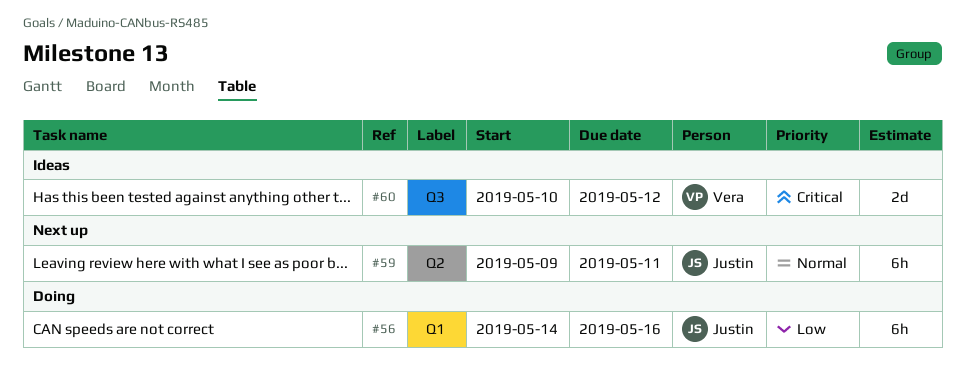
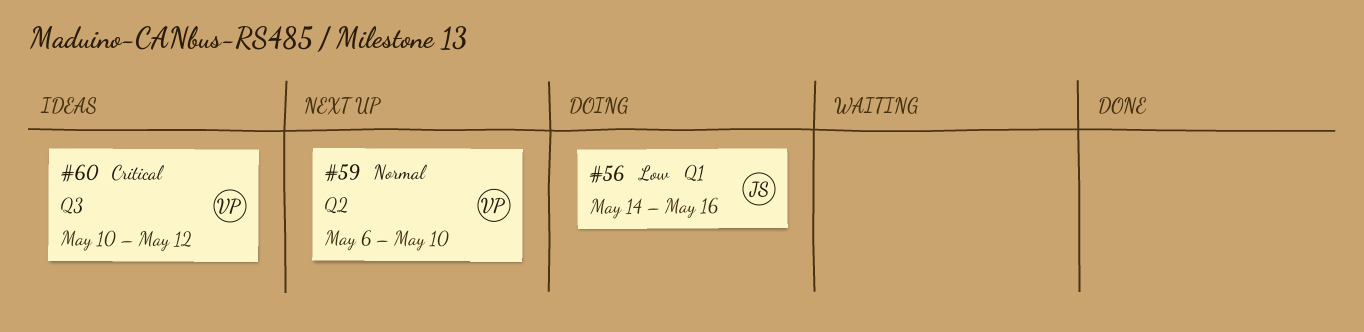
#59, owner: Justin -> Vera
#59, start: May 9 -> May 6
#59, due: May 11 -> May 10

